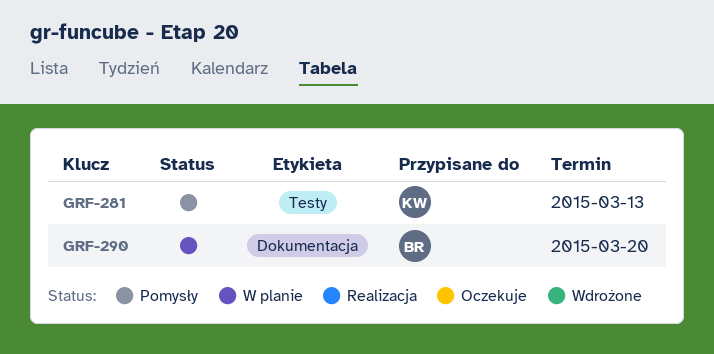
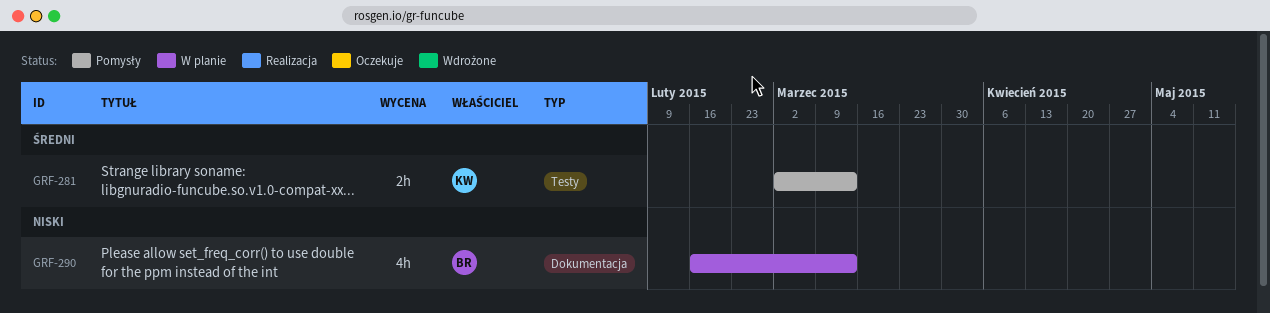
GRF-290, due: Mar 20 -> Mar 13

